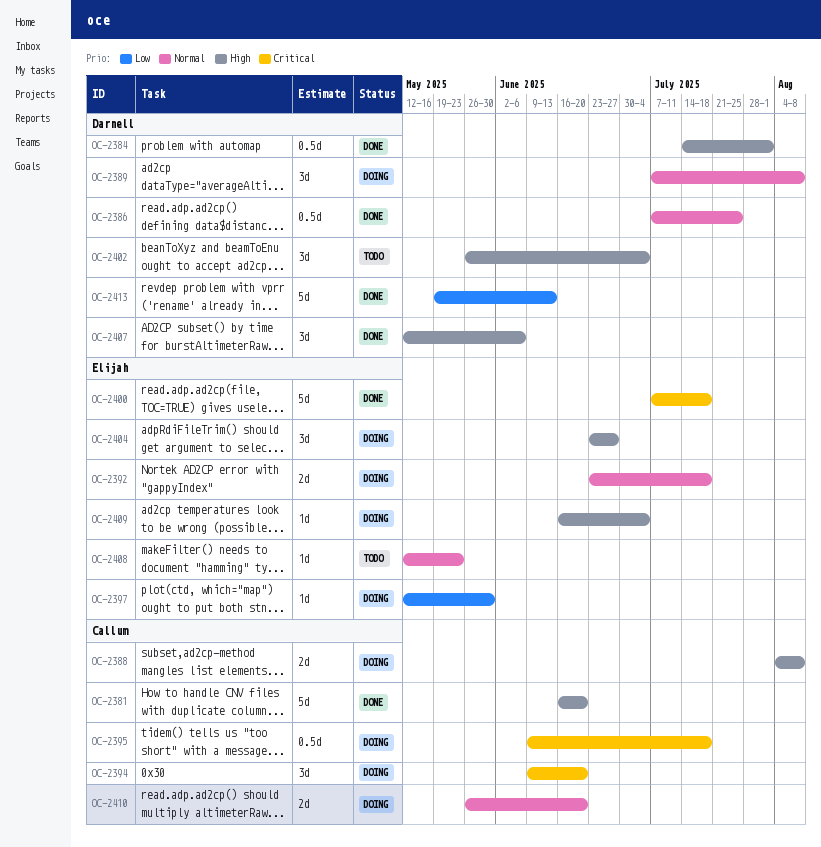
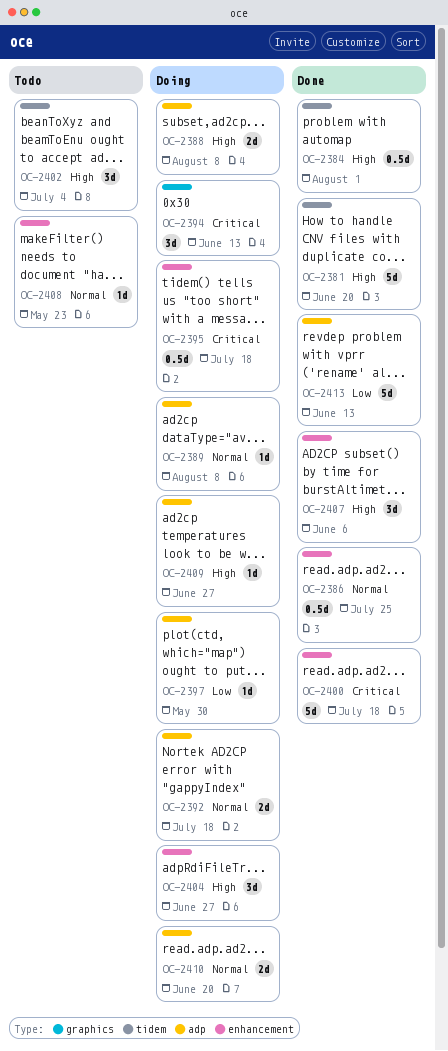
OC-2389, estimate: 3d -> 1d
OC-2394, due: Jun 20 -> Jun 13
OC-2409, due: Jul 4 -> Jun 27

